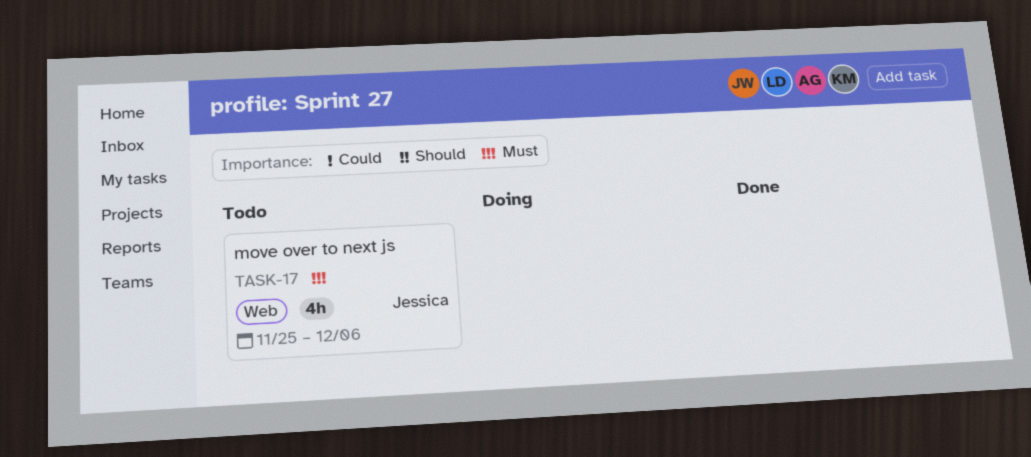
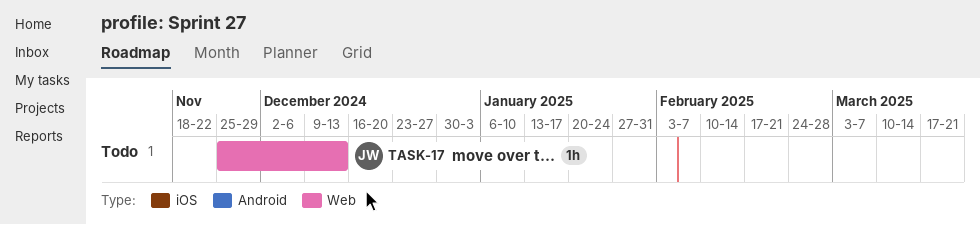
TASK-17, estimate: 4h -> 1h
TASK-17, due: Dec 6 -> Dec 13

